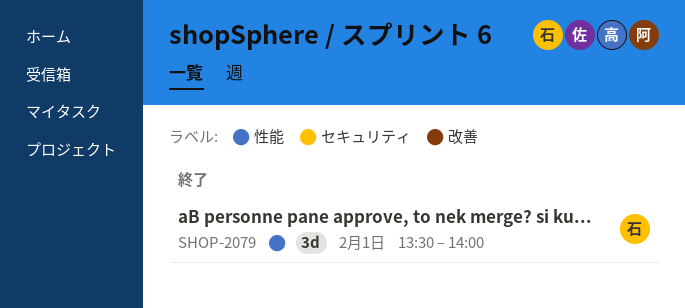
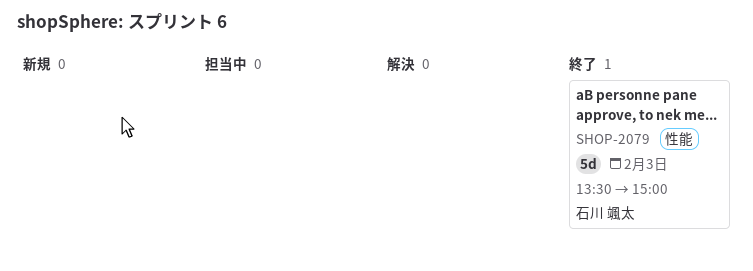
SHOP-2079, estimate: 3d -> 5d
SHOP-2079, day: Feb 1 -> Feb 3
SHOP-2079, ends: 14:00 -> 15:00

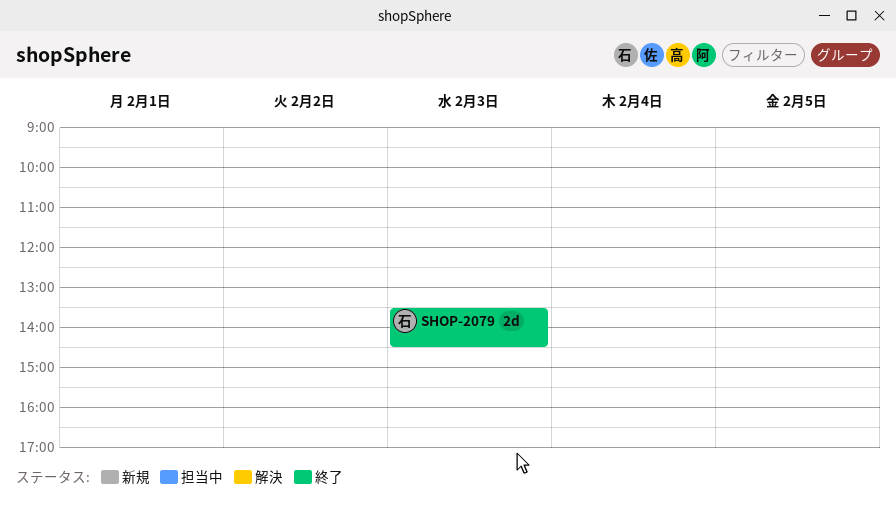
SHOP-2079, estimate: 5d -> 2d
SHOP-2079, ends: 15:00 -> 14:30

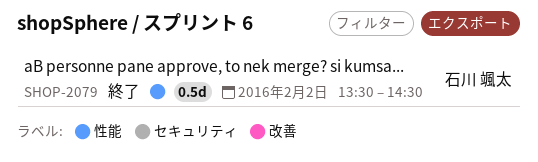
SHOP-2079, estimate: 2d -> 0.5d
SHOP-2079, day: Feb 3 -> Feb 2

